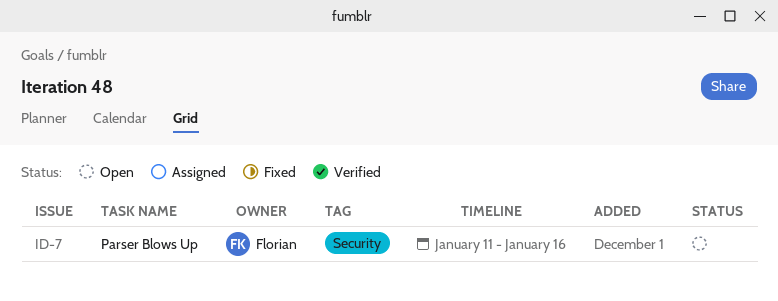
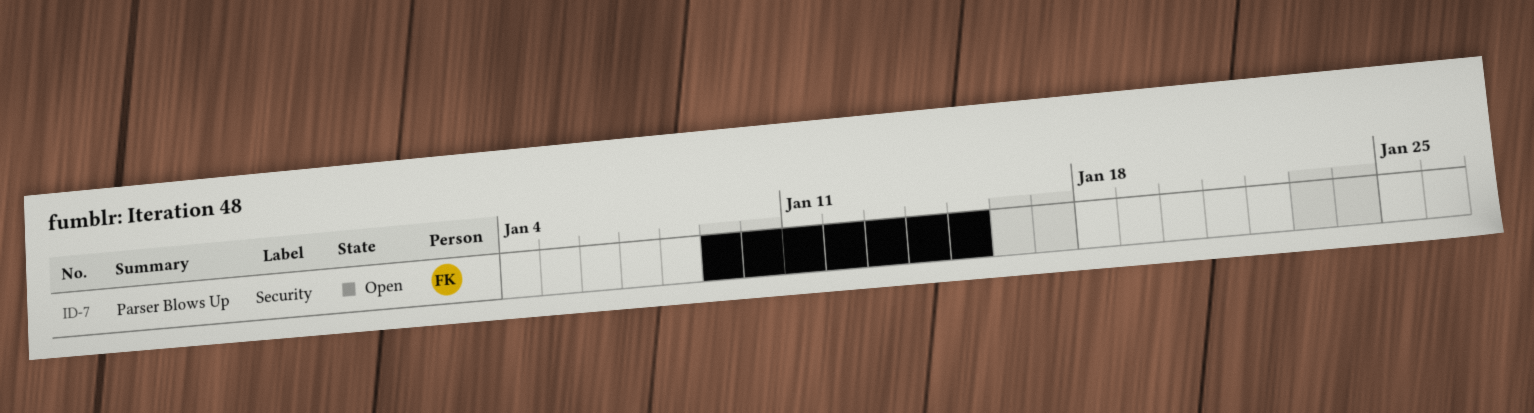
ID-7, start: Jan 11 -> Jan 9
ID-7, due: Jan 16 -> Jan 15

